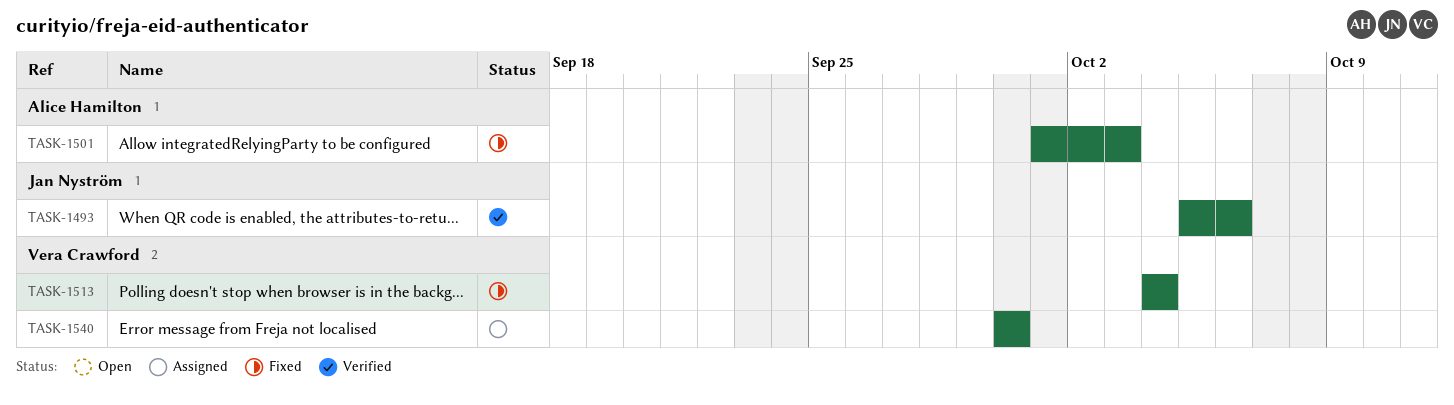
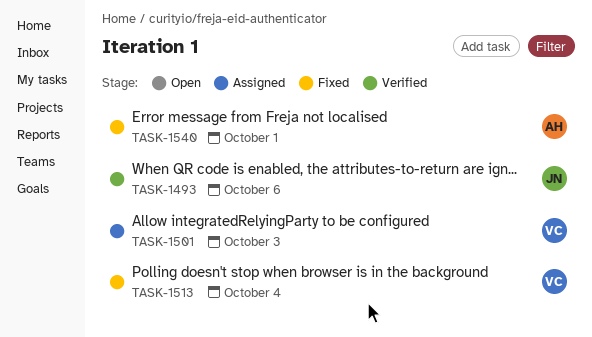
TASK-1501, status: Fixed -> Assigned
TASK-1501, owner: Alice Hamilton -> Vera Crawford
TASK-1540, status: Assigned -> Fixed
TASK-1540, owner: Vera Crawford -> Alice Hamilton
TASK-1540, due: Sep 30 -> Oct 1

